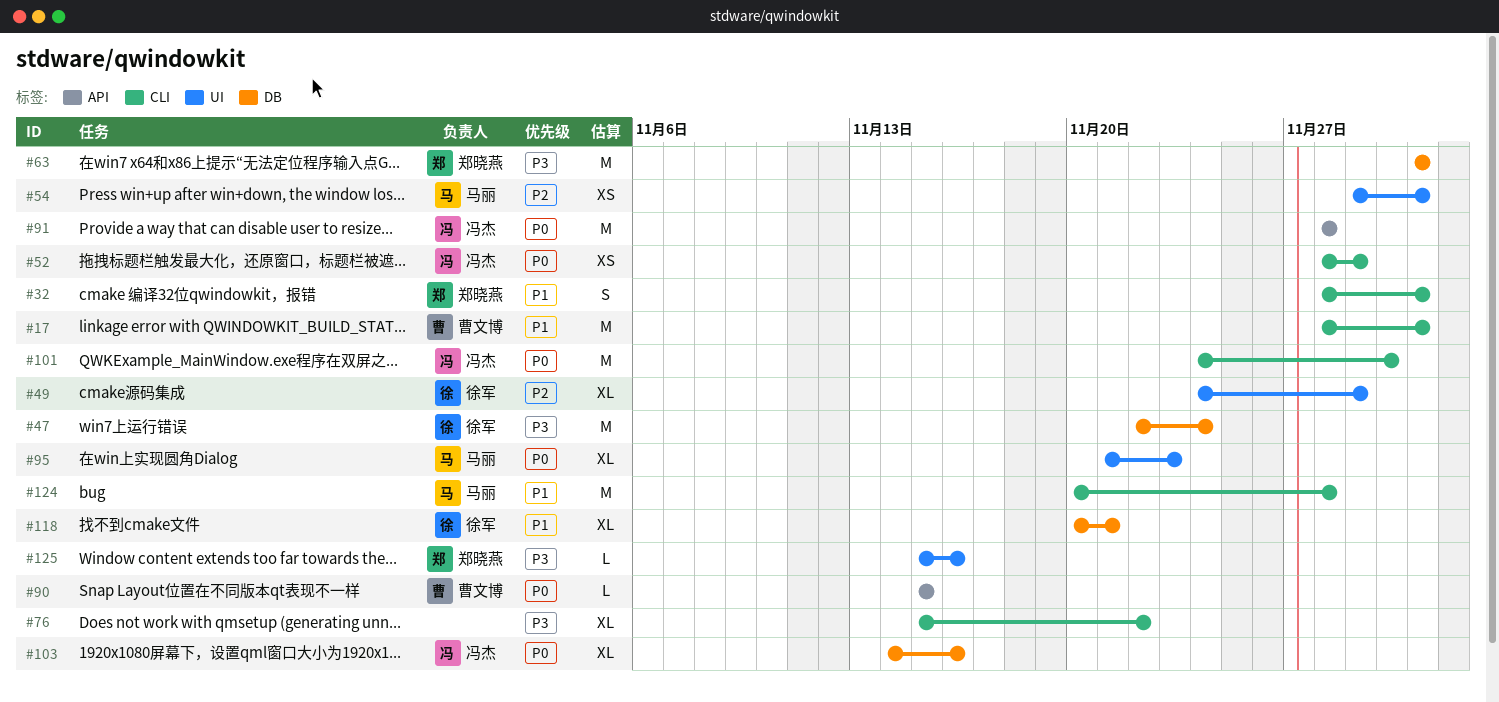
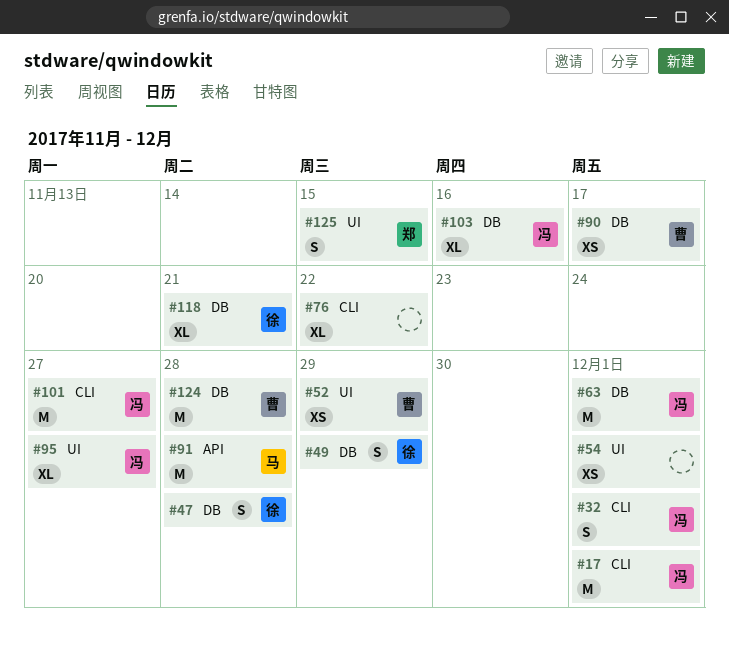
#17, owner: 曹文博 -> 冯杰
#32, owner: 郑晓燕 -> 冯杰
#47, estimate: M -> S
#47, due: Nov 24 -> Nov 28
#49, label: UI -> DB
#49, estimate: XL -> S
#52, owner: 冯杰 -> 曹文博
#52, label: CLI -> UI
#54, owner: 马丽 -> none
#63, owner: 郑晓燕 -> 冯杰
#90, label: API -> DB
#90, estimate: L -> XS
#90, due: Nov 15 -> Nov 17
#91, owner: 冯杰 -> 马丽
#95, owner: 马丽 -> 冯杰
#95, due: Nov 23 -> Nov 27
#101, due: Nov 30 -> Nov 27
#124, owner: 马丽 -> 曹文博
#124, label: CLI -> DB
#125, estimate: L -> S
#125, due: Nov 16 -> Nov 15

